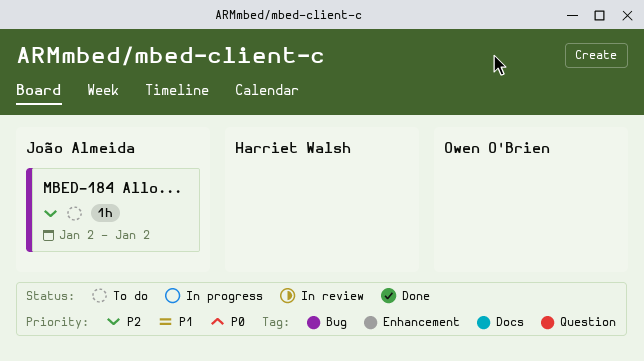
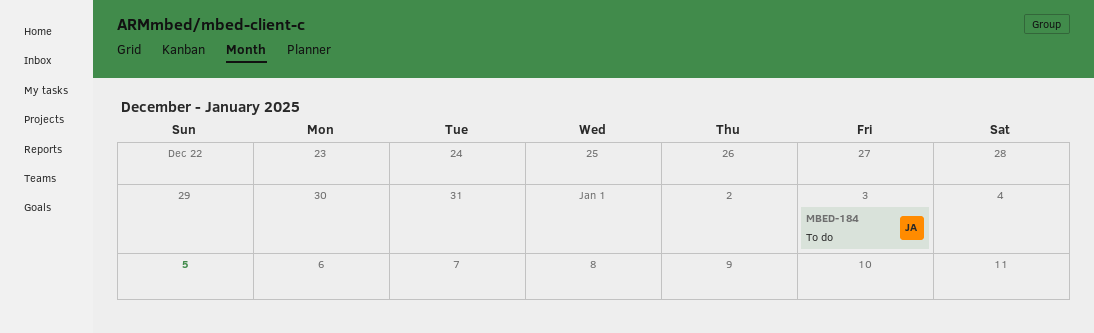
MBED-184, due: Jan 2 -> Jan 3

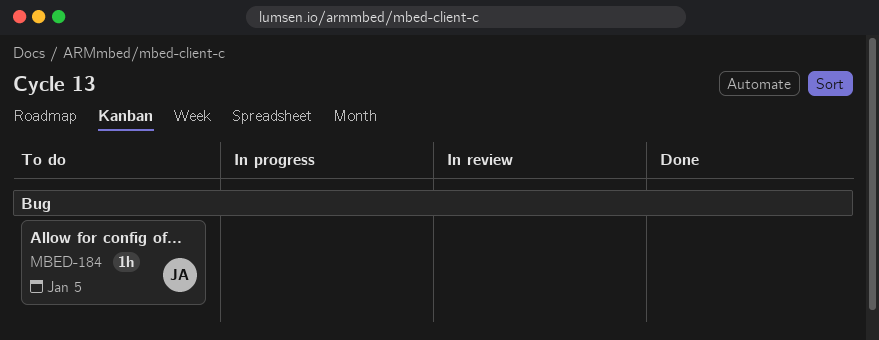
MBED-184, due: Jan 3 -> Jan 5

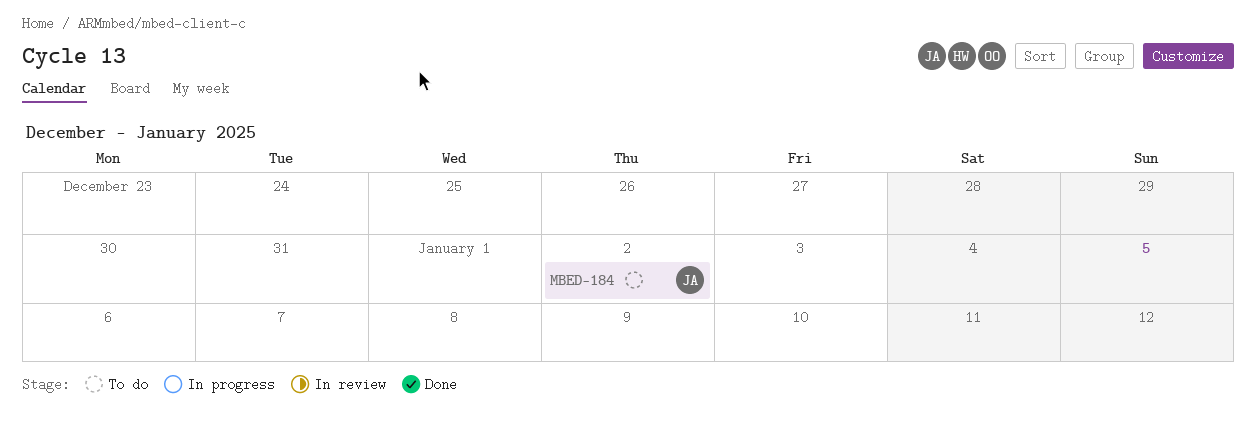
MBED-184, due: Jan 5 -> Jan 2

